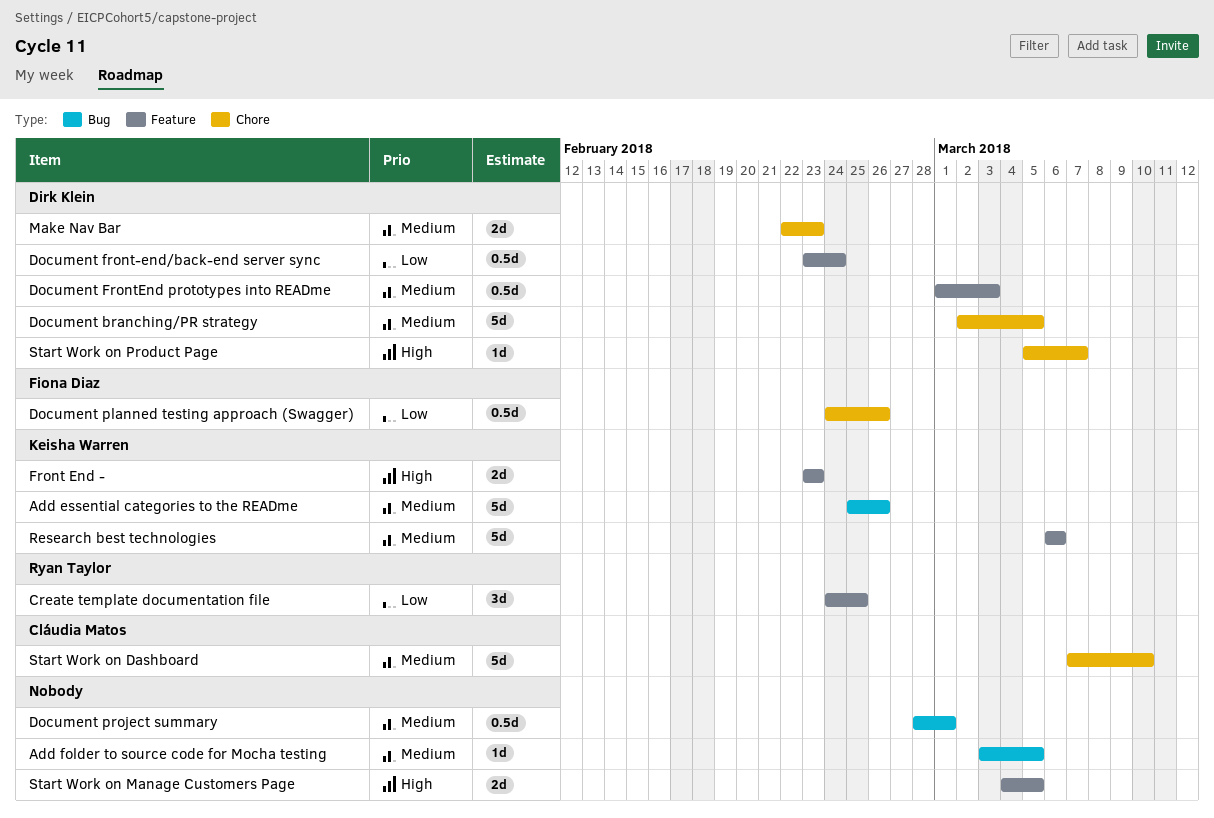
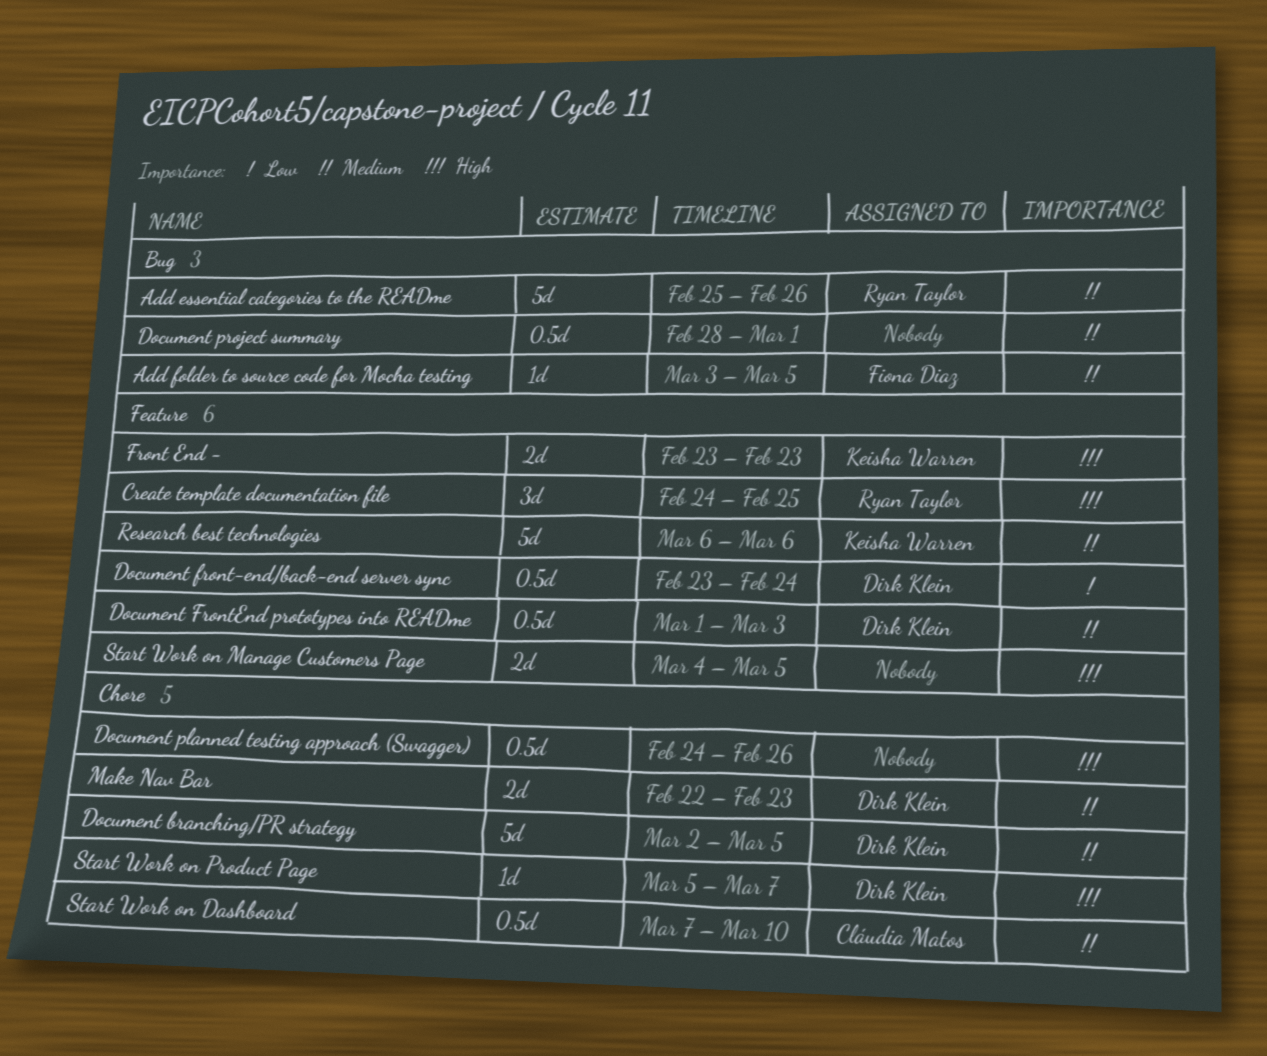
Add essential categories to the READme, owner: Keisha Warren -> Ryan Taylor
Add folder to source code for Mocha testing, owner: none -> Fiona Diaz
Create template documentation file, priority: Low -> High
Document planned testing approach (Swagger), owner: Fiona Diaz -> none
Document planned testing approach (Swagger), priority: Low -> High
Start Work on Dashboard, estimate: 5d -> 0.5d

